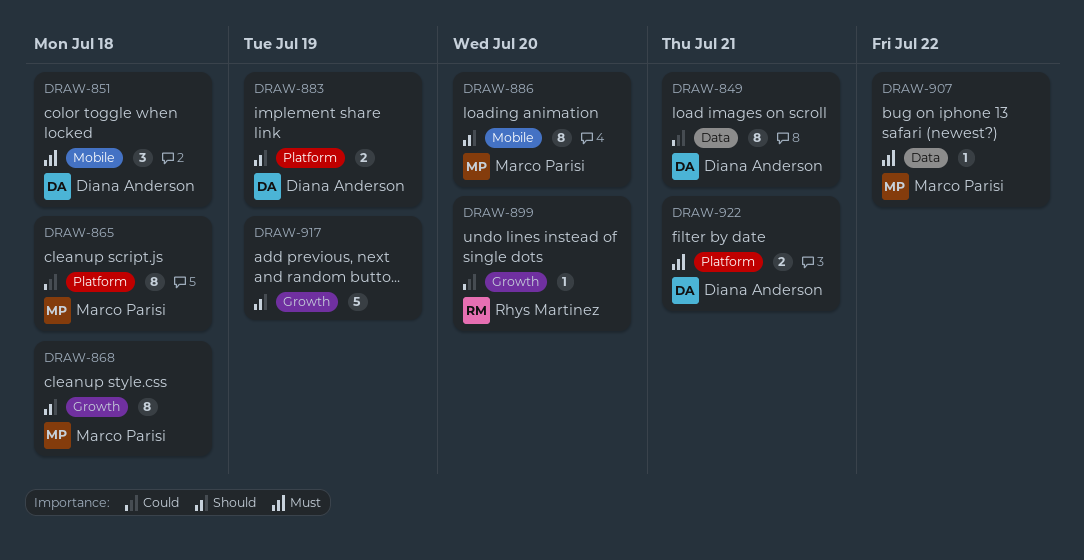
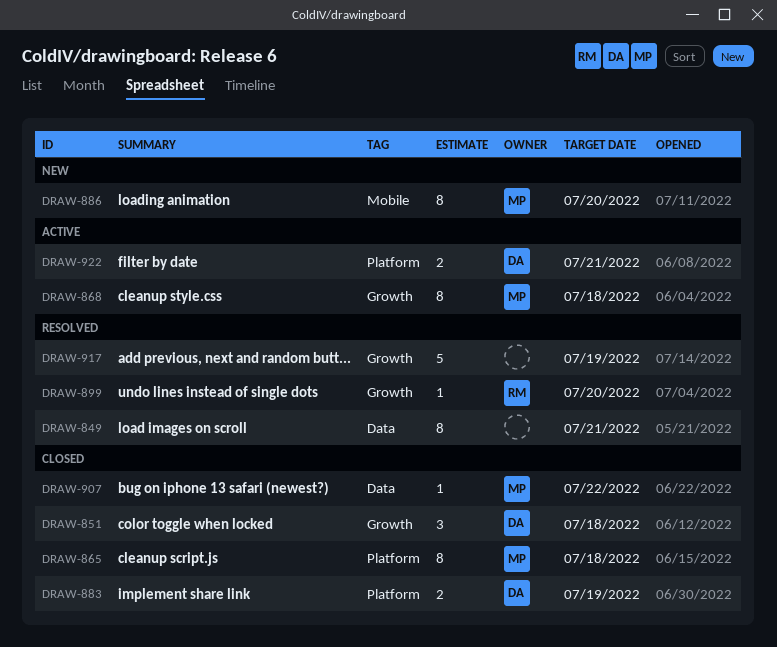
DRAW-849, owner: Diana Anderson -> none
DRAW-851, label: Mobile -> Growth

